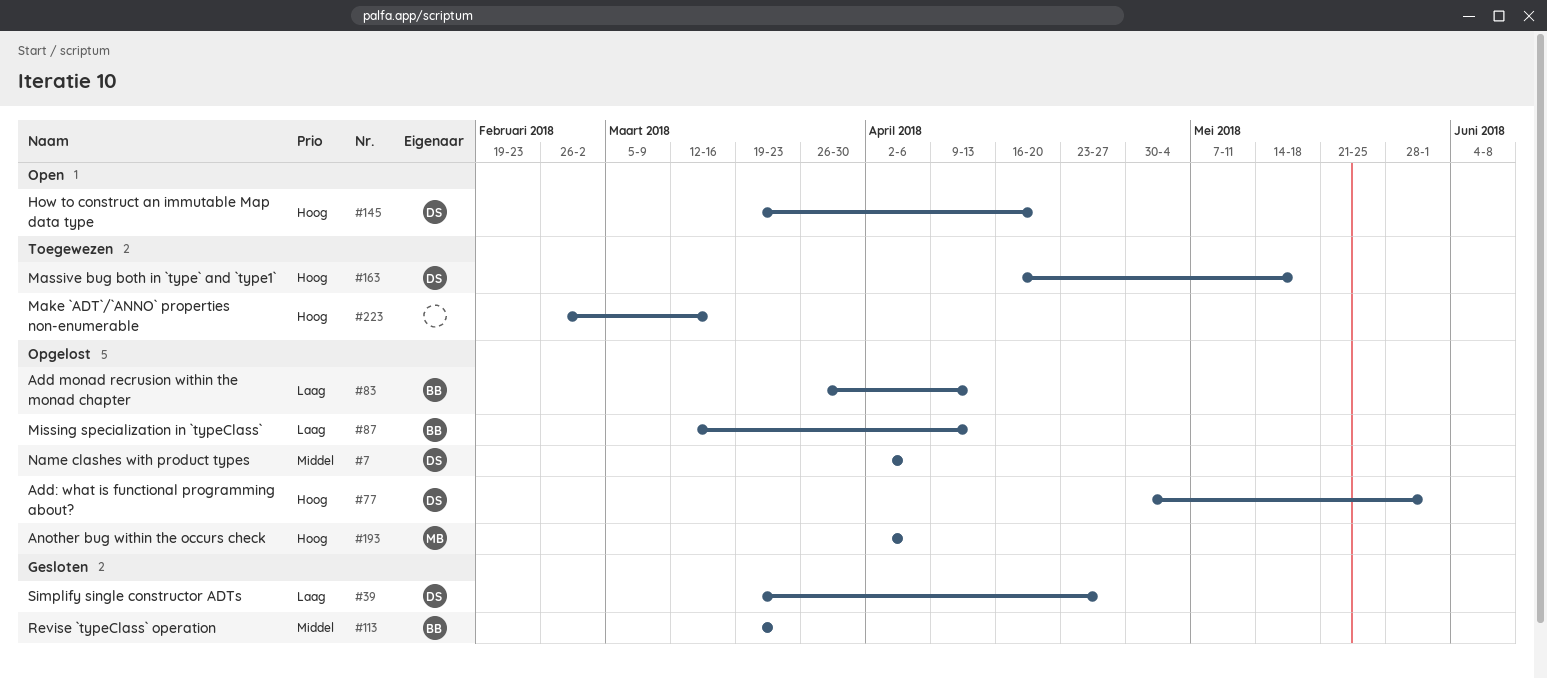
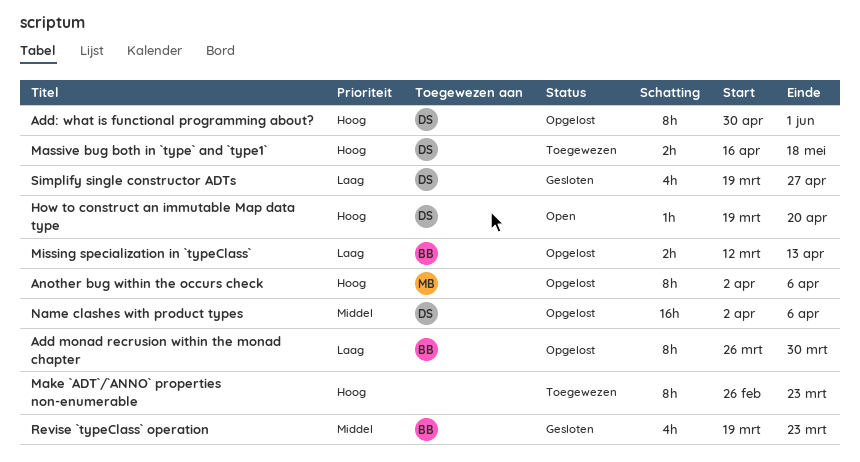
Add monad recrusion within the monad chapter, due: Apr 13 -> Mar 30
Make `ADT`/`ANNO` properties non-enumerable, due: Mar 16 -> Mar 23

